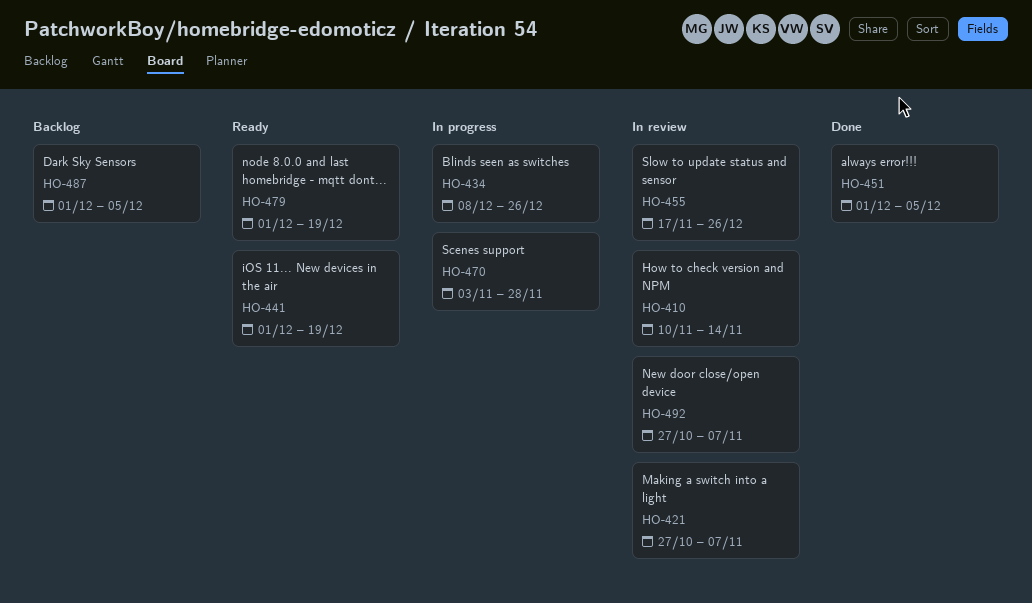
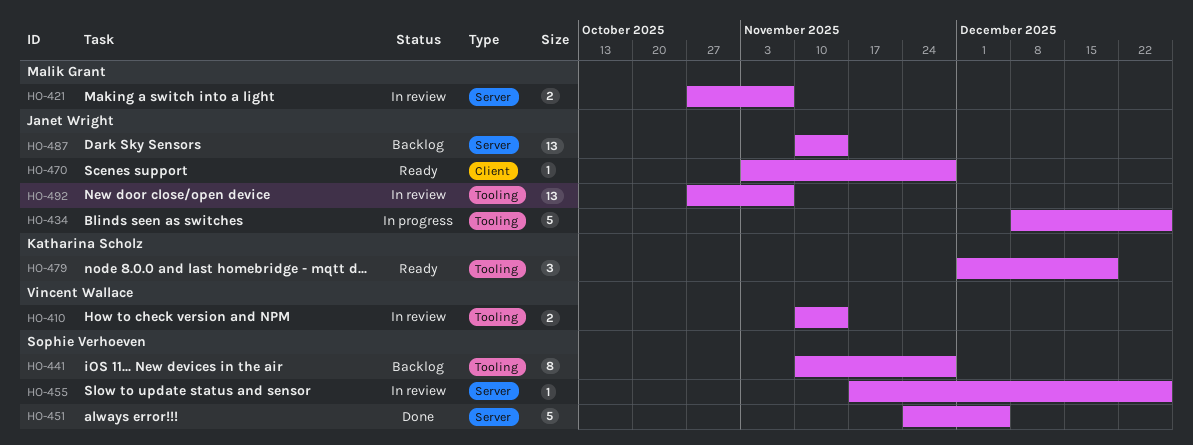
HO-441, status: Ready -> Backlog
HO-441, start: Dec 1 -> Nov 10
HO-441, due: Dec 19 -> Nov 28
HO-451, start: Dec 1 -> Nov 24
HO-470, status: In progress -> Ready
HO-487, start: Dec 1 -> Nov 10
HO-487, due: Dec 5 -> Nov 14

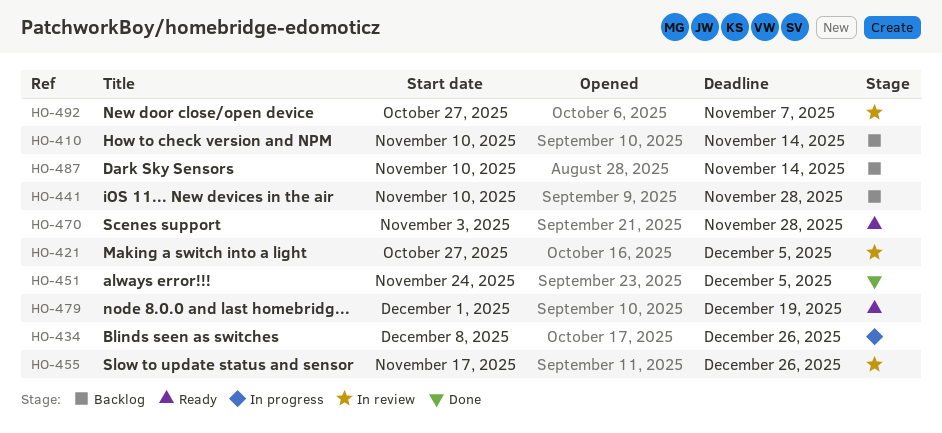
HO-410, status: In review -> Backlog
HO-421, due: Nov 7 -> Dec 5

